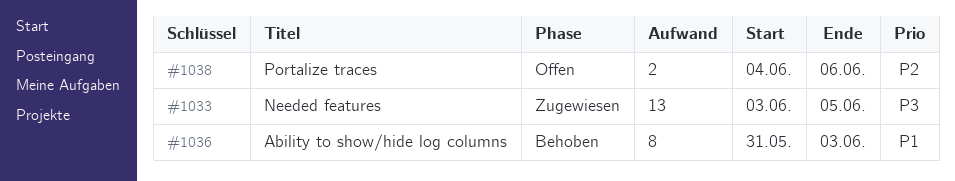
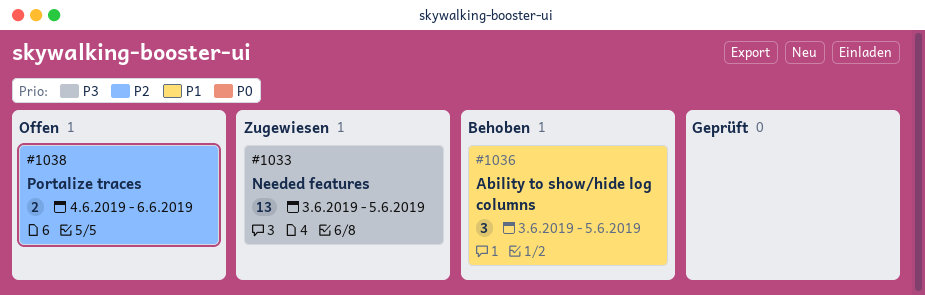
#1036, estimate: 8 -> 3
#1036, start: May 31 -> Jun 3
#1036, due: Jun 3 -> Jun 5

